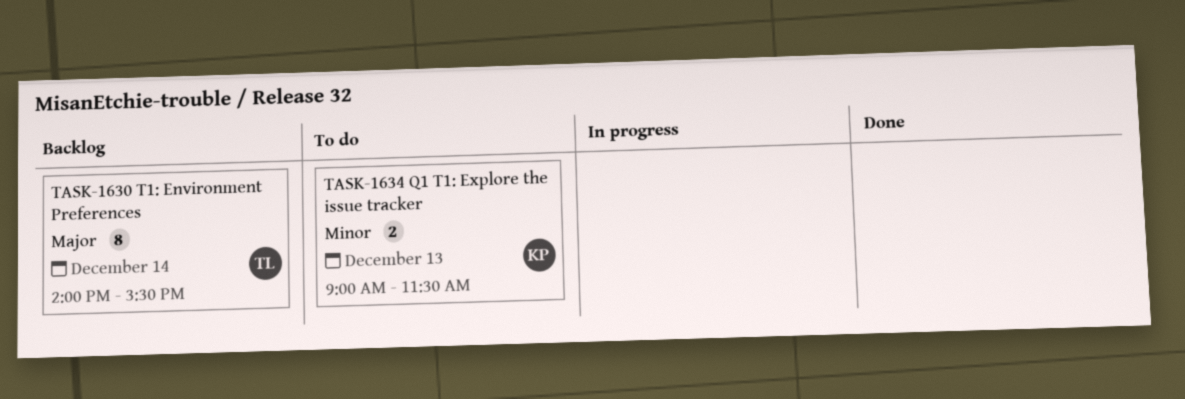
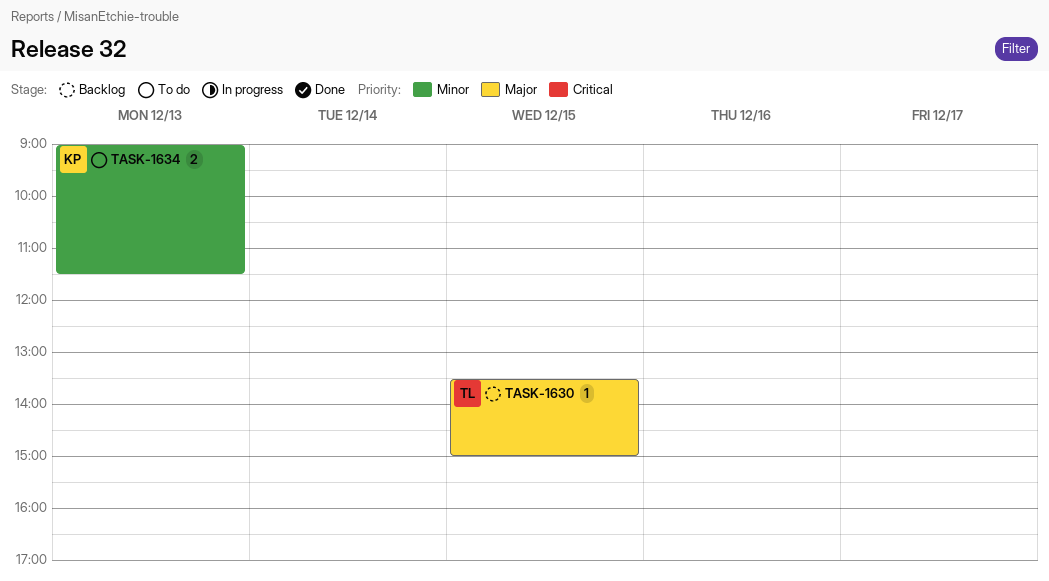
TASK-1630, estimate: 8 -> 1
TASK-1630, day: Dec 14 -> Dec 15
TASK-1630, begins: 14:00 -> 13:30
TASK-1630, ends: 15:30 -> 15:00

